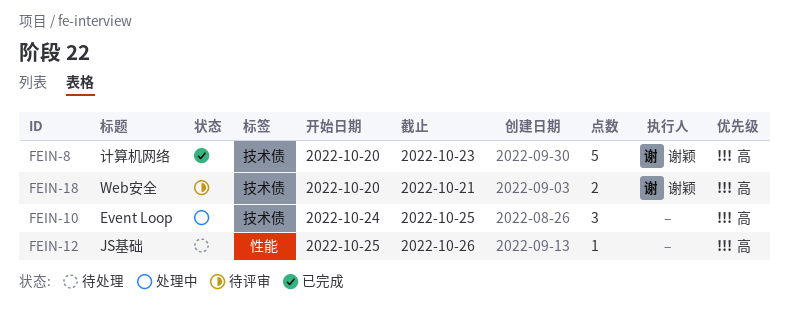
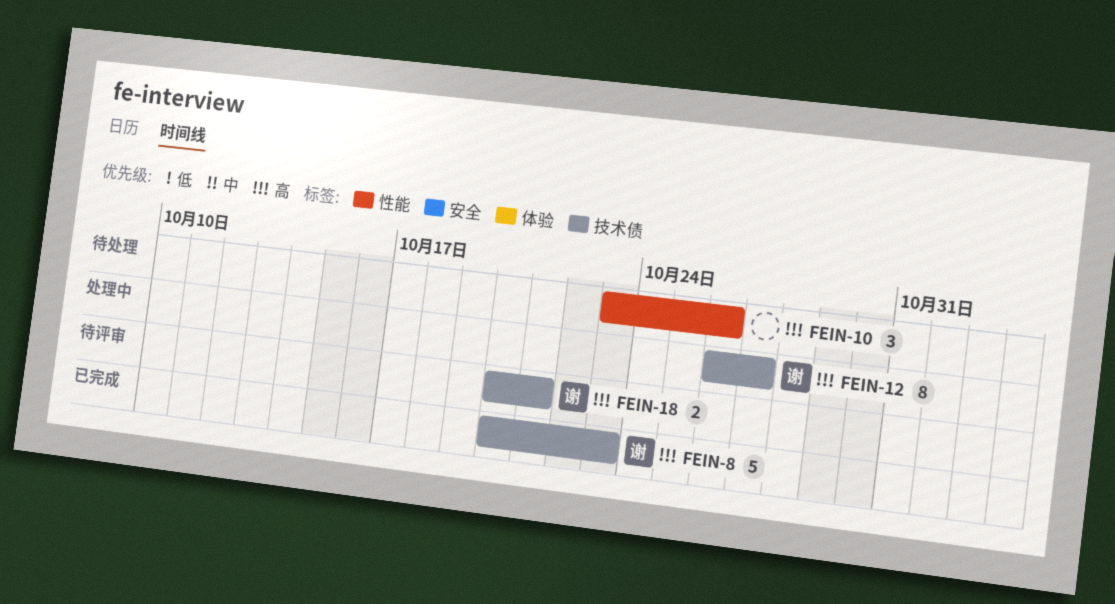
FEIN-10, status: 处理中 -> 待处理
FEIN-10, label: 技术债 -> 性能
FEIN-10, start: Oct 24 -> Oct 23
FEIN-10, due: Oct 25 -> Oct 26
FEIN-12, status: 待处理 -> 处理中
FEIN-12, owner: none -> 谢颖
FEIN-12, label: 性能 -> 技术债
FEIN-12, estimate: 1 -> 8
FEIN-12, start: Oct 25 -> Oct 26
FEIN-12, due: Oct 26 -> Oct 27

